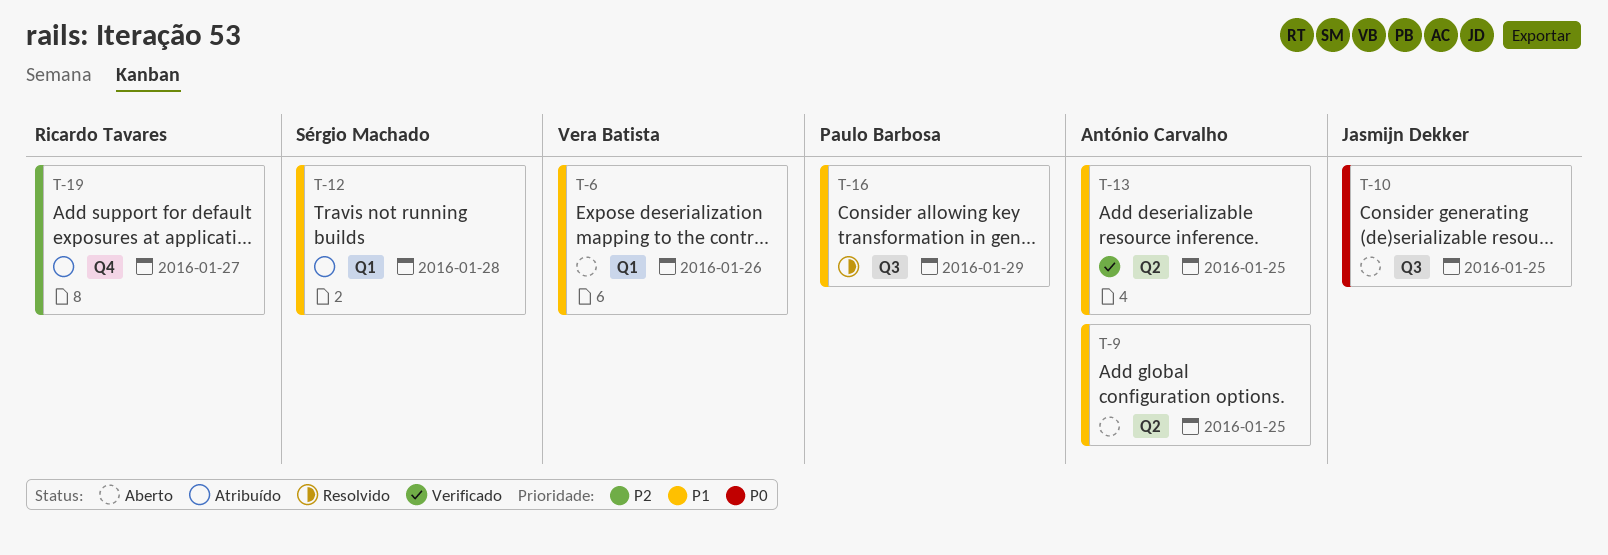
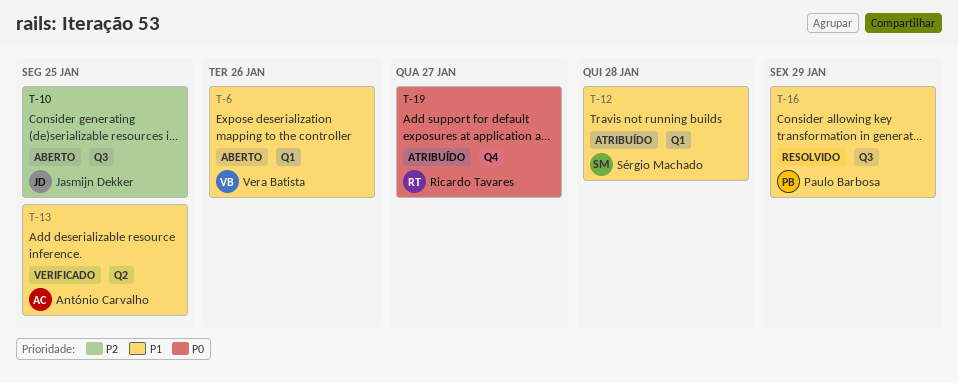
T-9: present -> none
T-10, priority: P0 -> P2
T-19, priority: P2 -> P0

